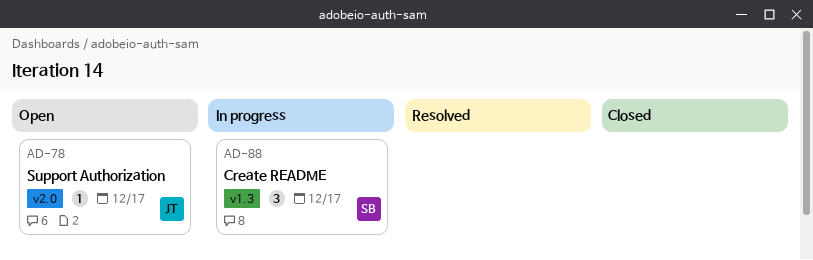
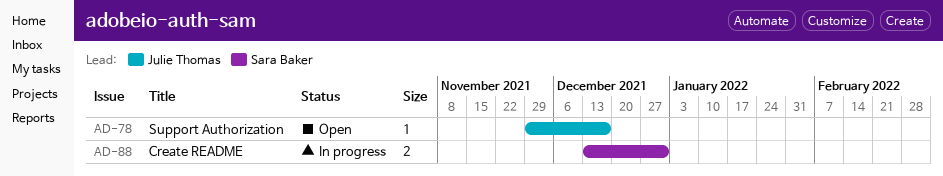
AD-88, estimate: 3 -> 2
AD-88, due: Dec 17 -> Dec 31

